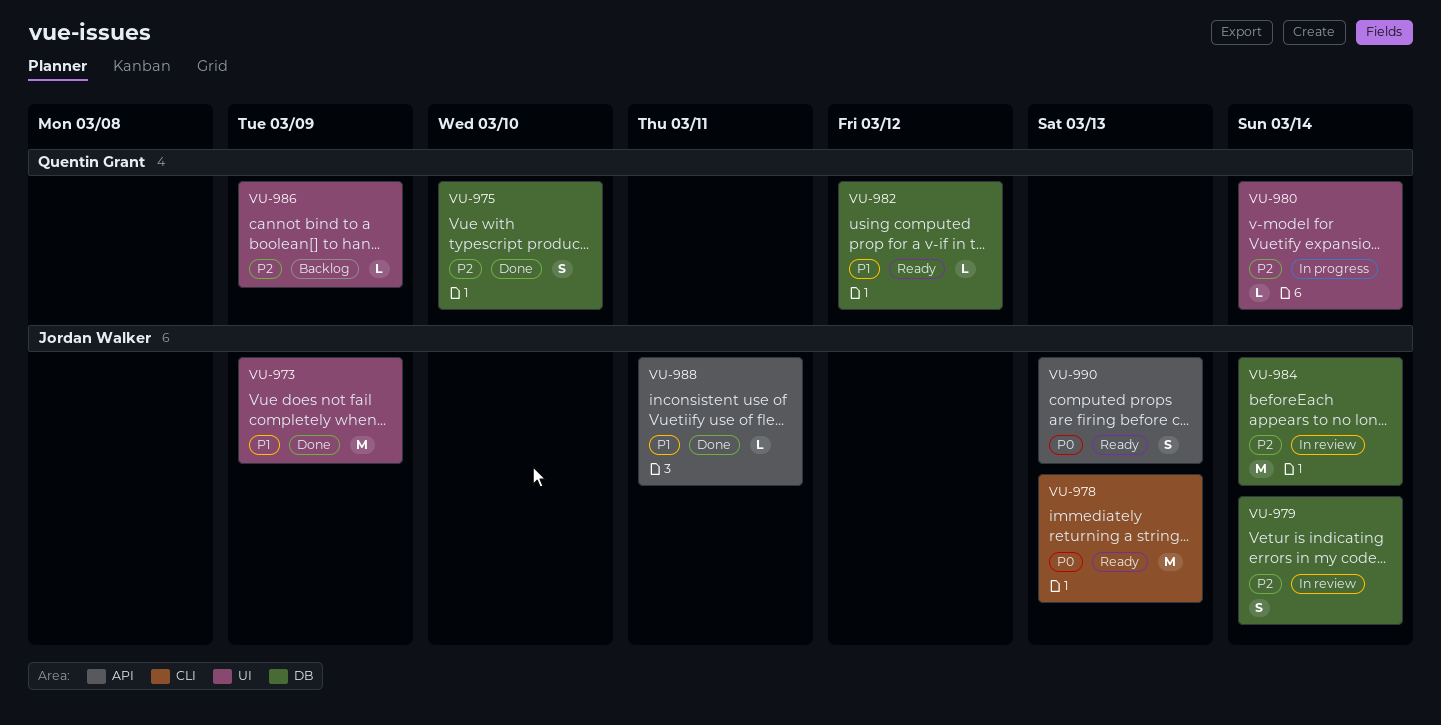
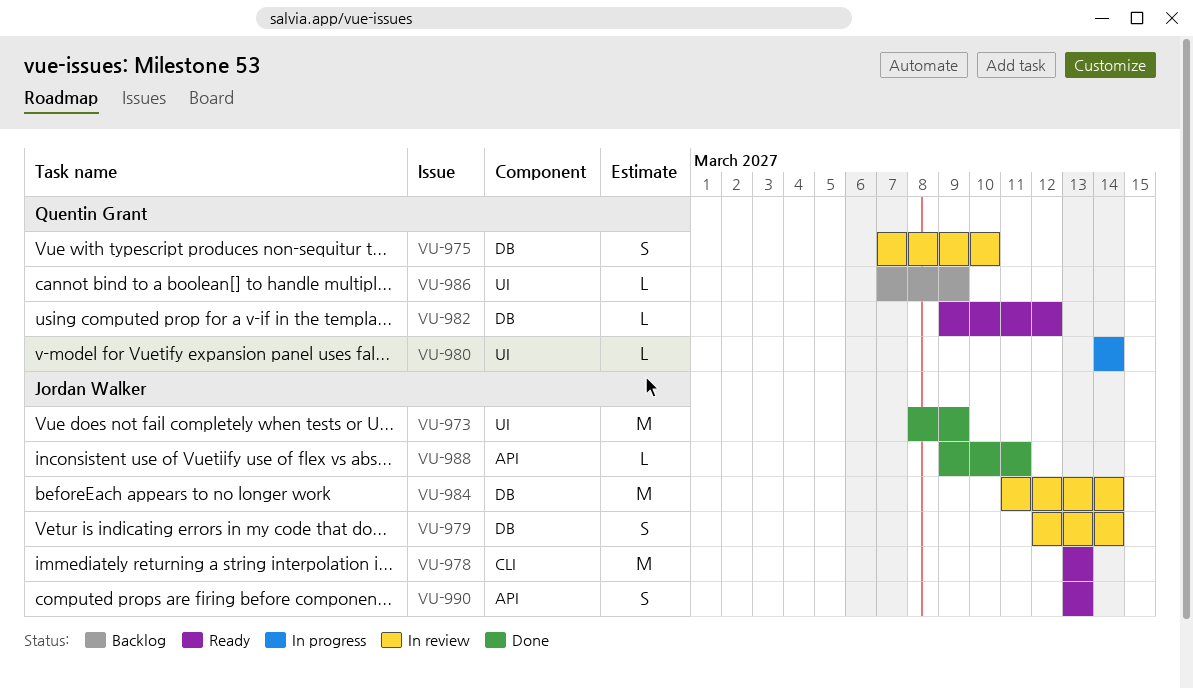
VU-975, status: Done -> In review

